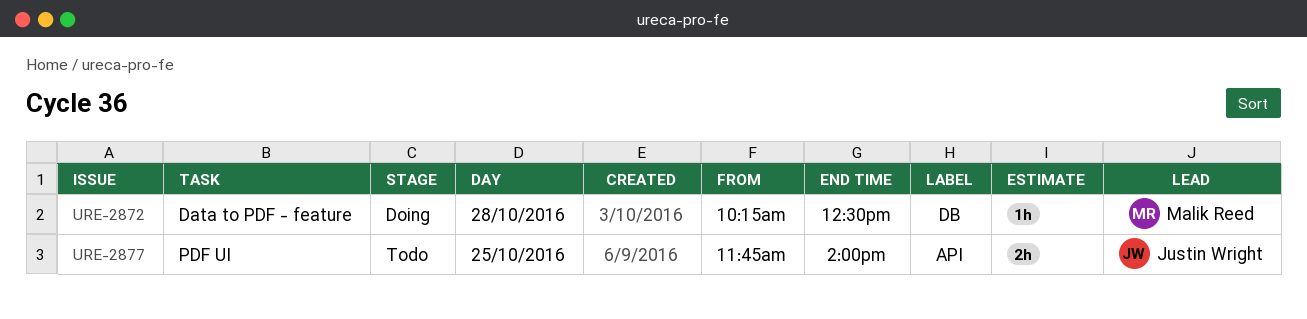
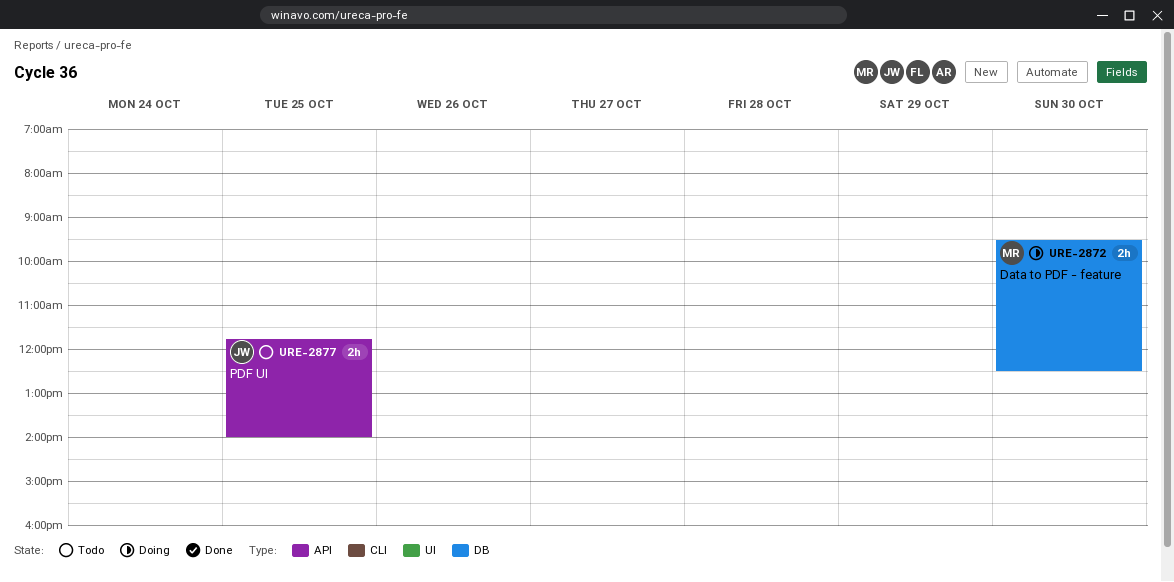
URE-2872, estimate: 1h -> 2h
URE-2872, day: Oct 28 -> Oct 30
URE-2872, begins: 10:15 -> 09:30

